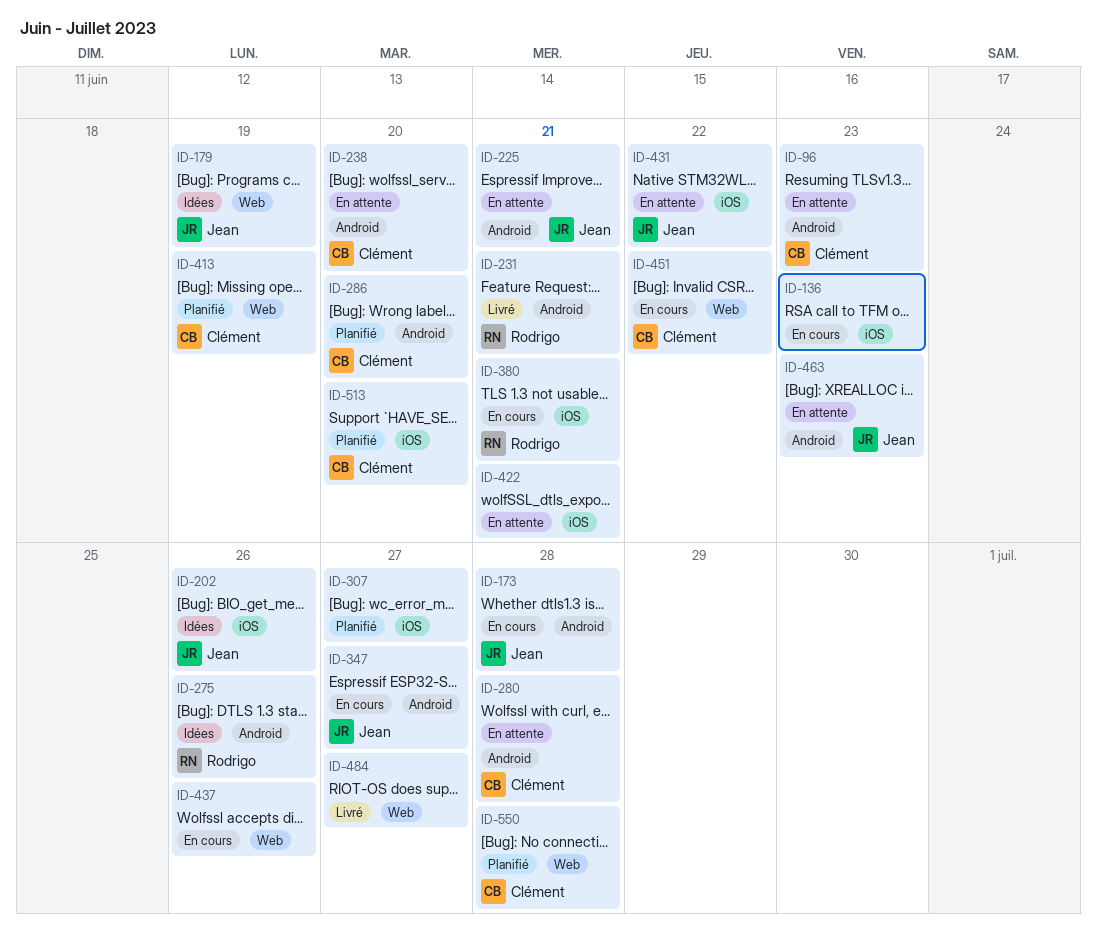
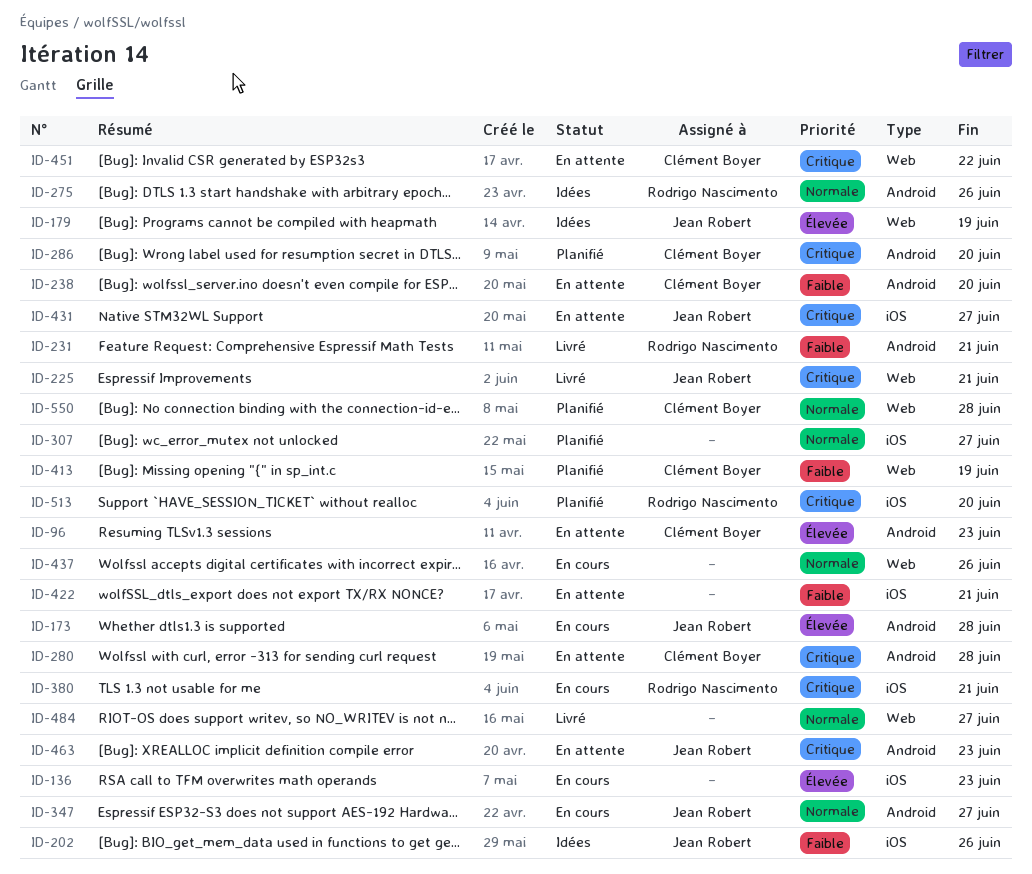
ID-225, status: En attente -> Livré
ID-225, label: Android -> Web
ID-431, due: Jun 22 -> Jun 27
ID-451, status: En cours -> En attente
ID-513, owner: Clément Boyer -> Rodrigo Nascimento

